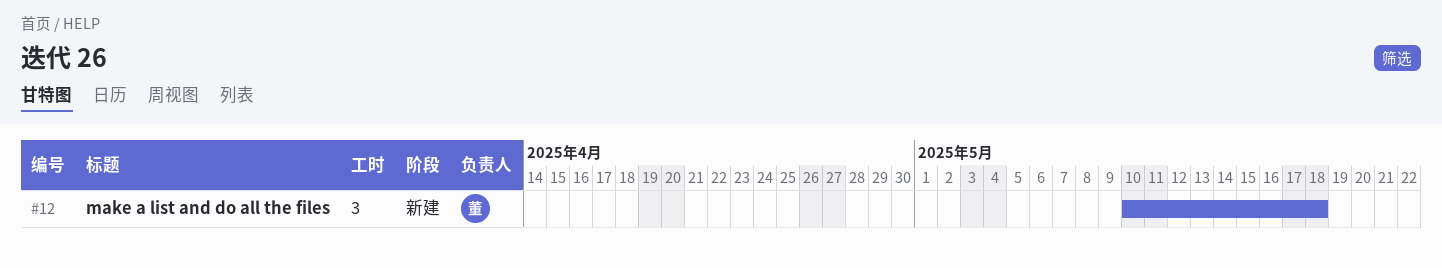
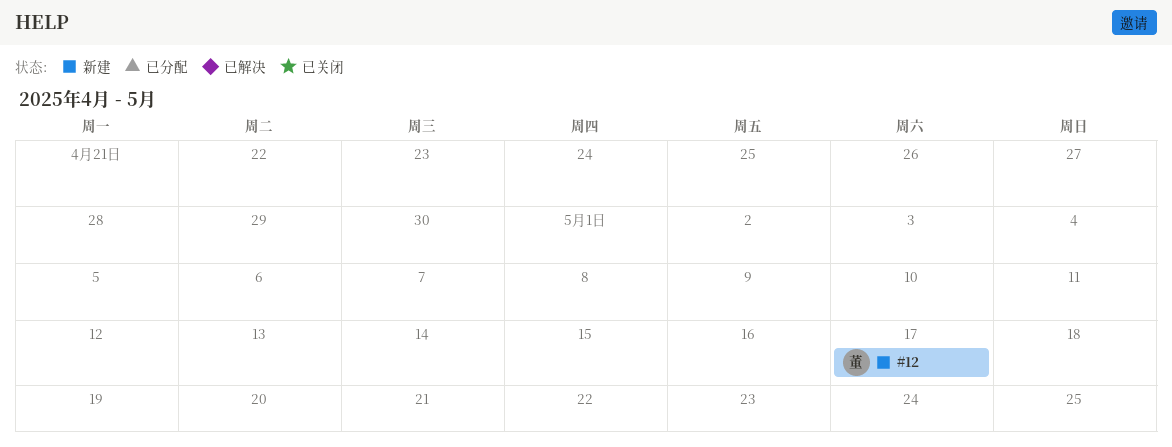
#12, start: May 10 -> May 17
#12, due: May 18 -> May 17

